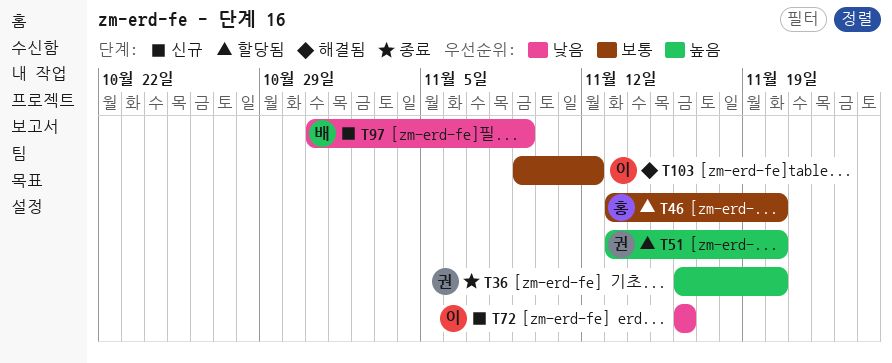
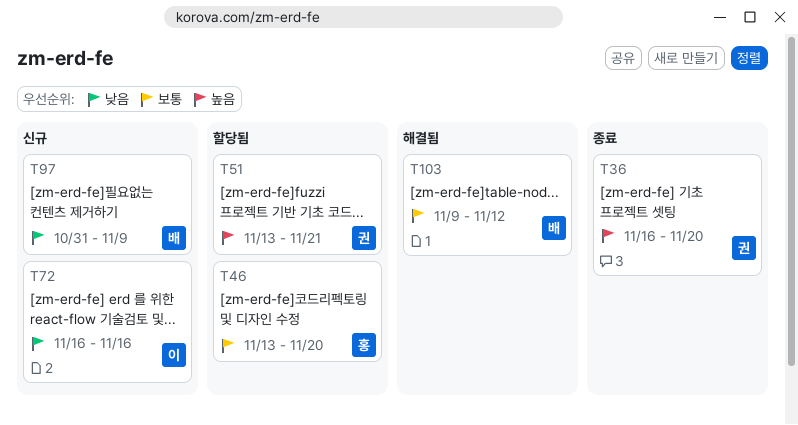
T51, due: Nov 20 -> Nov 21
T103, owner: 이 -> 배

